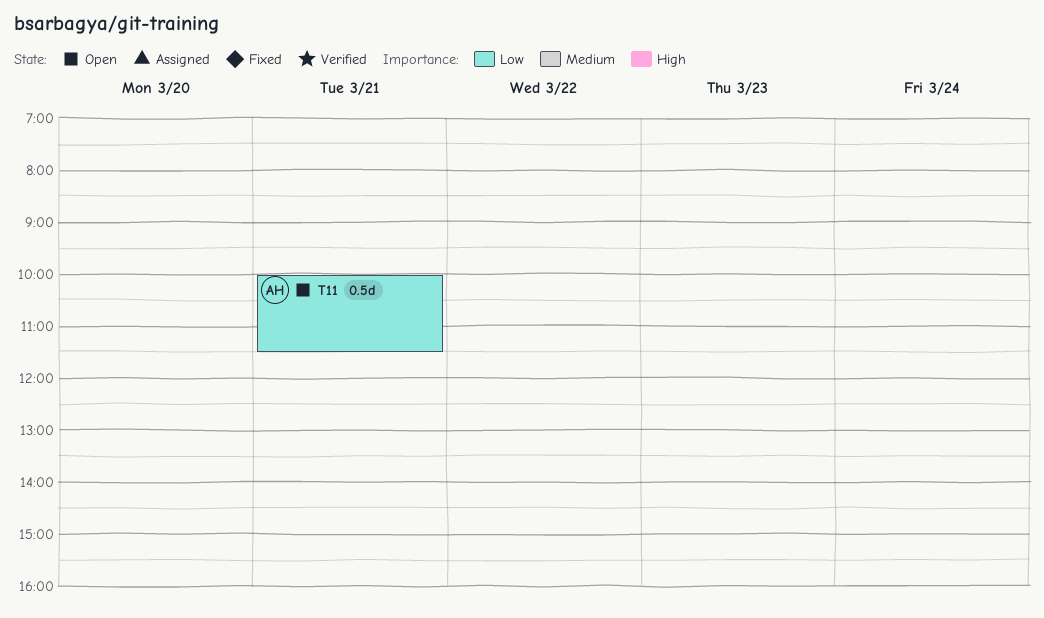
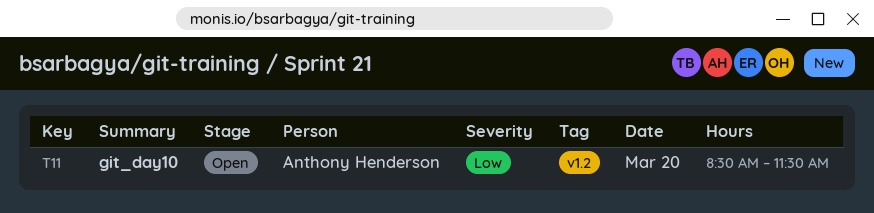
T11, day: Mar 21 -> Mar 20
T11, begins: 10:00 -> 08:30

